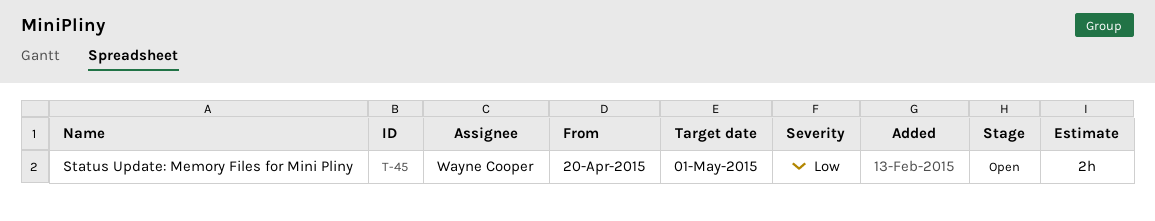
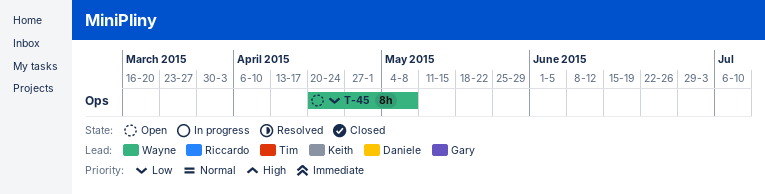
T-45, estimate: 2h -> 8h
T-45, due: May 1 -> May 8

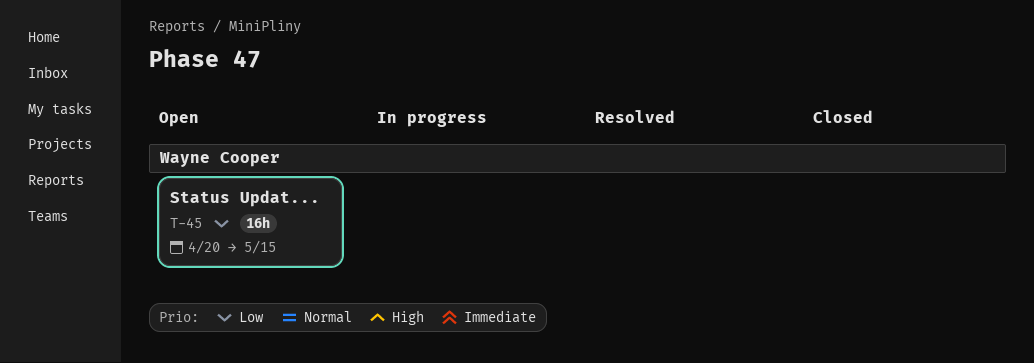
T-45, estimate: 8h -> 16h
T-45, due: May 8 -> May 15

